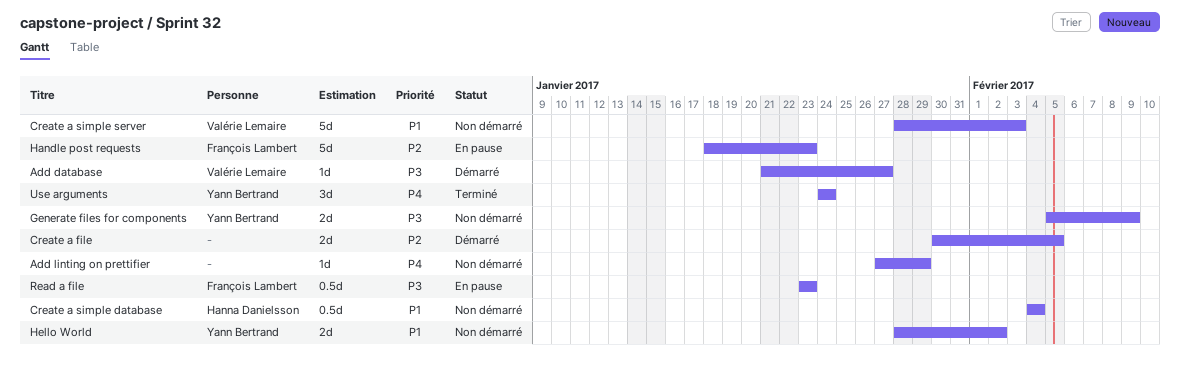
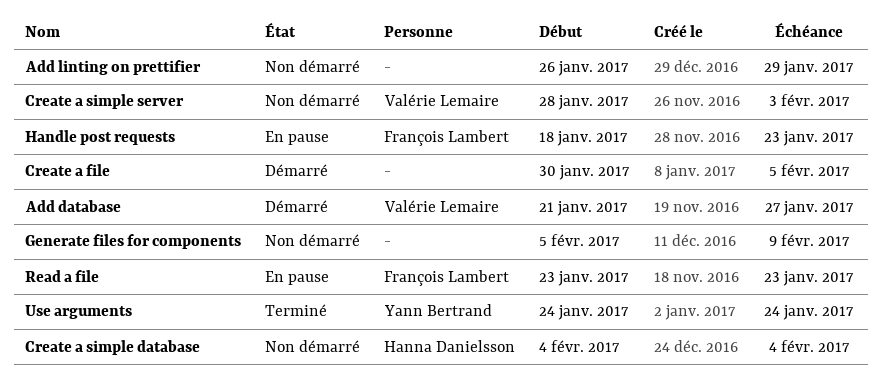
Add linting on prettifier, start: Jan 27 -> Jan 26
Generate files for components, owner: Yann Bertrand -> none
Hello World: present -> none

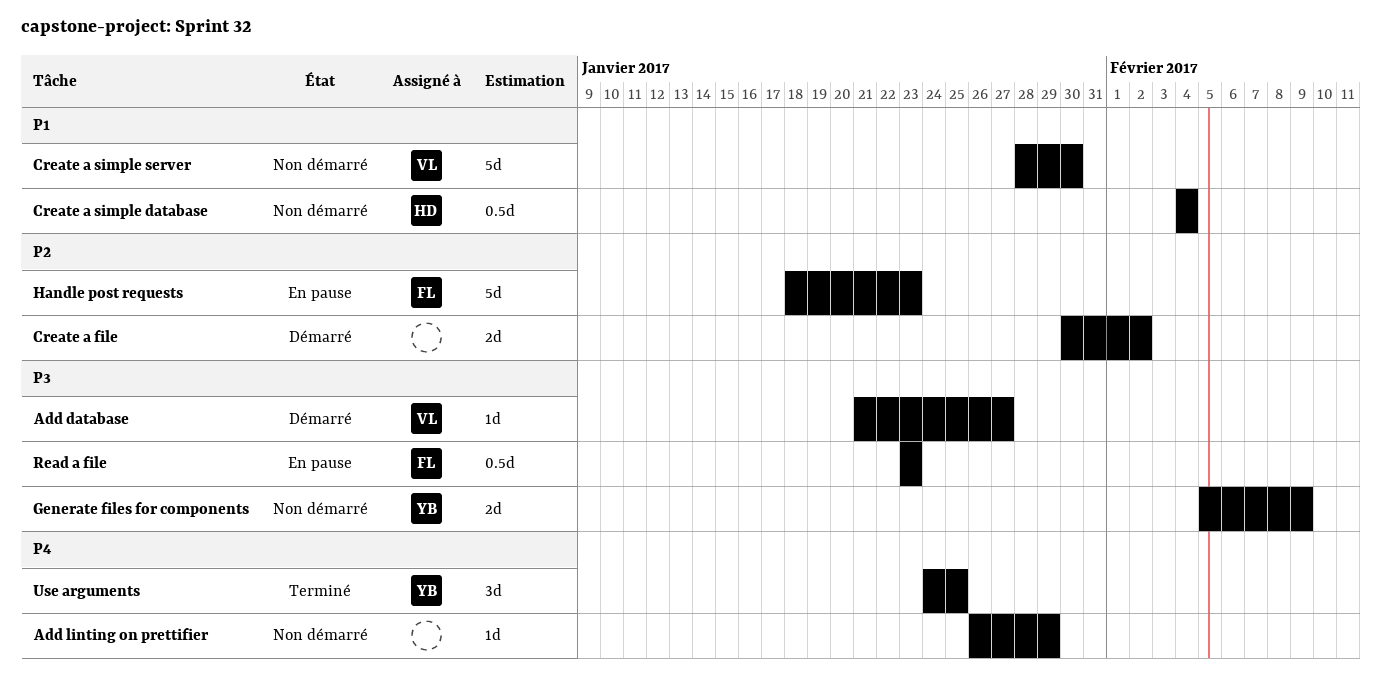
Create a file, due: Feb 5 -> Feb 2
Create a simple server, due: Feb 3 -> Jan 30
Generate files for components, owner: none -> Yann Bertrand
Use arguments, due: Jan 24 -> Jan 25

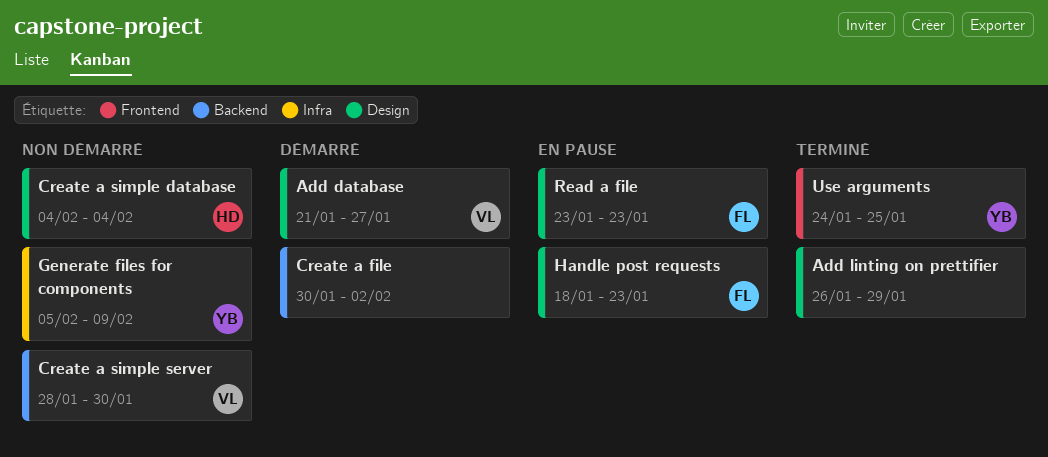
Add linting on prettifier, status: Non démarré -> Terminé

